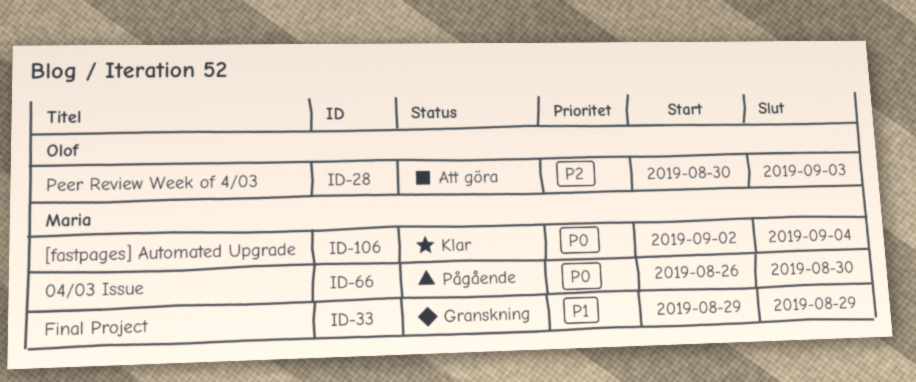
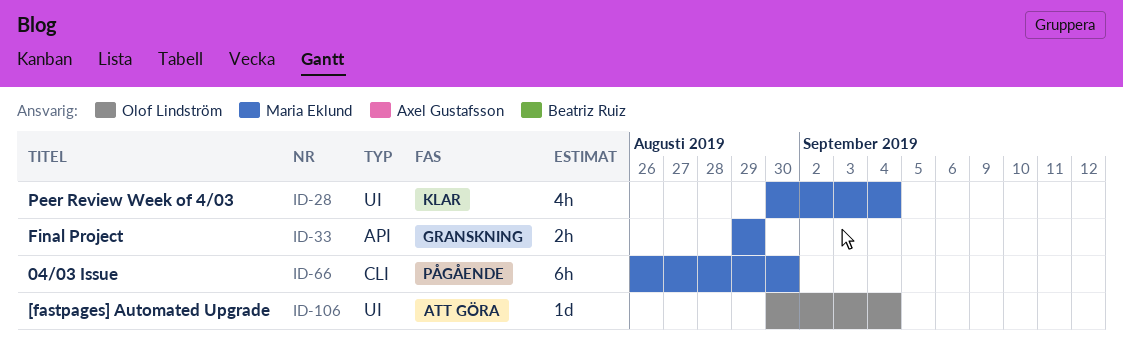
ID-28, status: Att göra -> Klar
ID-28, owner: Olof Lindström -> Maria Eklund
ID-28, due: Sep 3 -> Sep 4
ID-106, status: Klar -> Att göra
ID-106, owner: Maria Eklund -> Olof Lindström
ID-106, start: Sep 2 -> Aug 30

